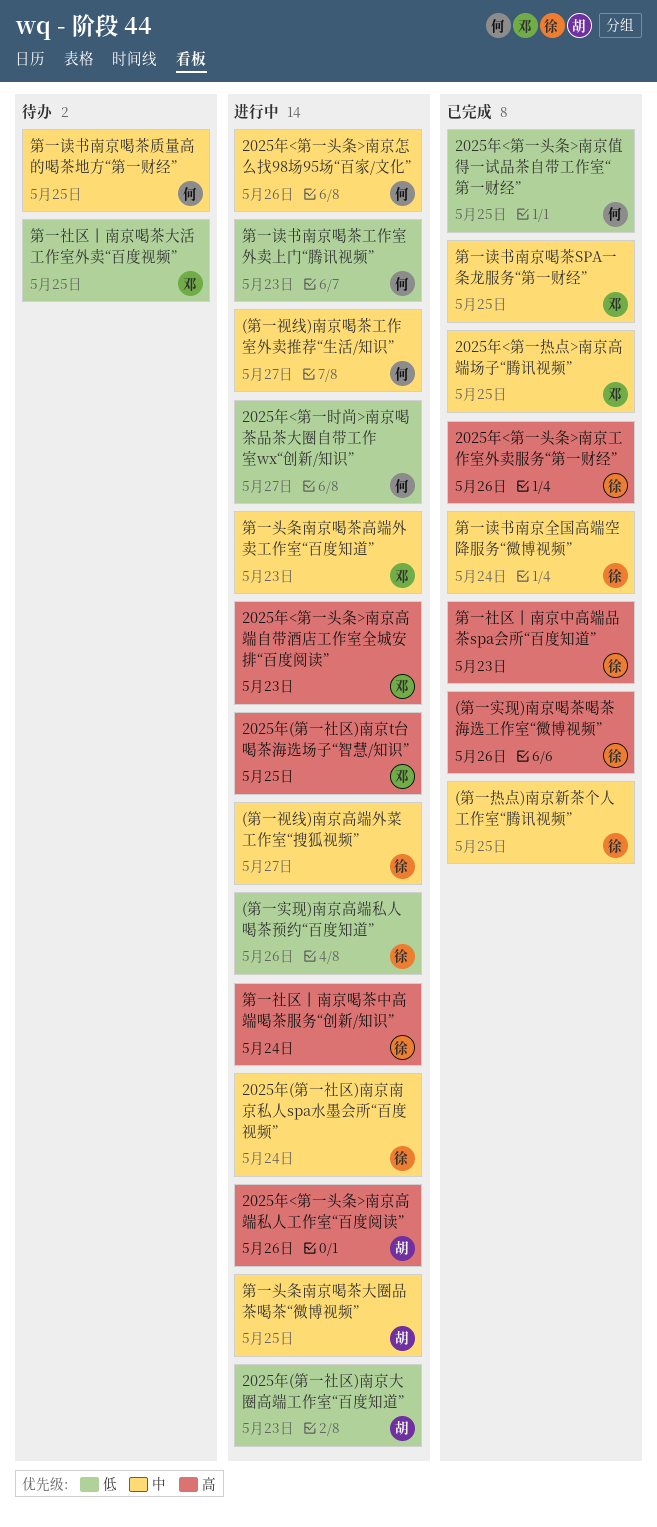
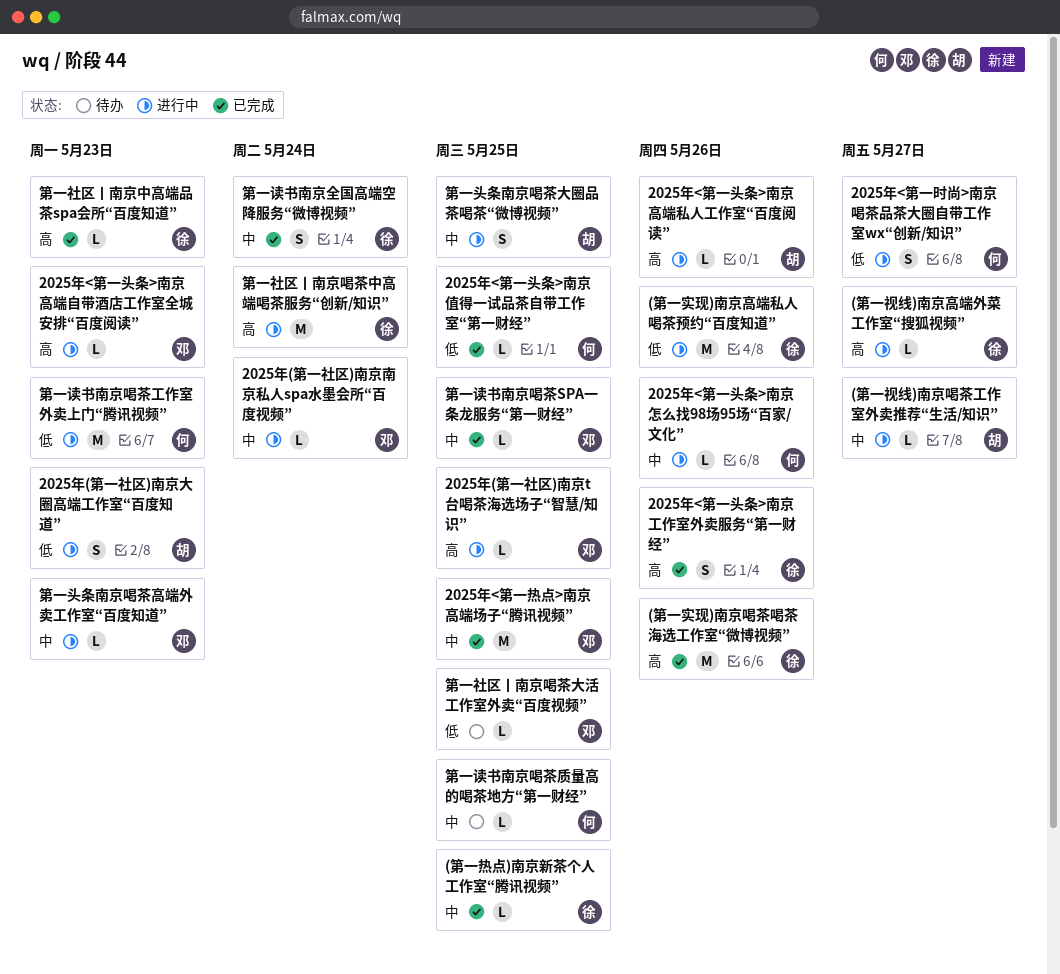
(第一视线)南京喝茶工作室外卖推荐“生活/知识”, owner: 何 -> 胡
(第一视线)南京高端外菜工作室“搜狐视频”, priority: 中 -> 高
2025年(第一社区)南京南京私人spa水墨会所“百度视频”, owner: 徐 -> 邓

